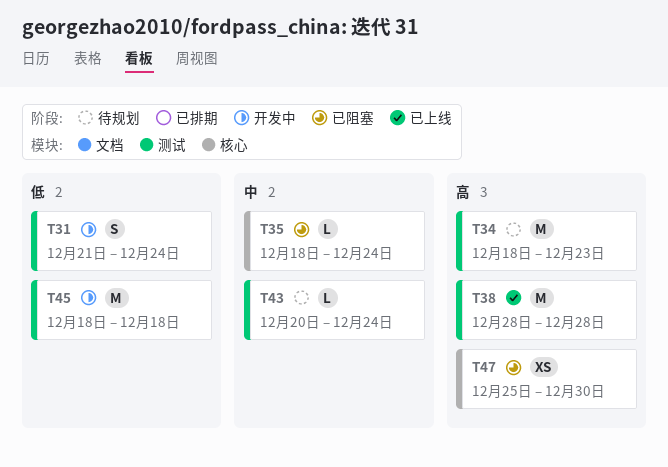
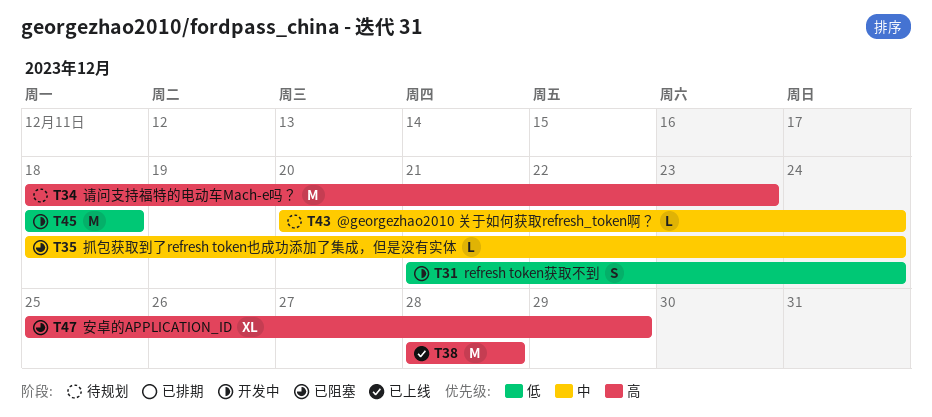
T47, estimate: XS -> XL
T47, due: Dec 30 -> Dec 29

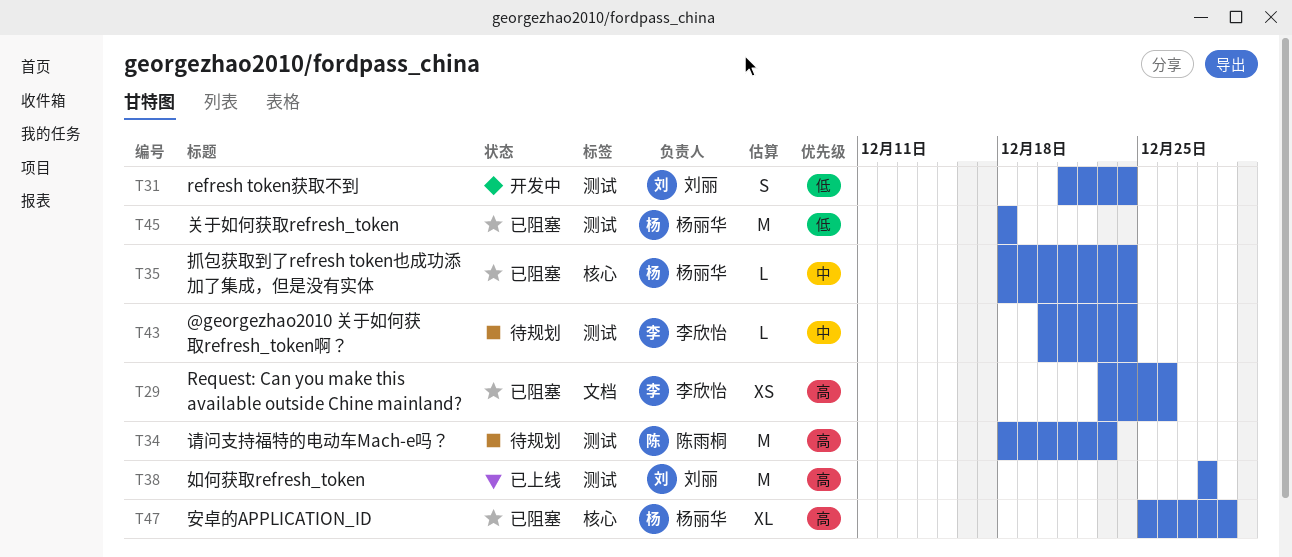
T29: none -> present
T45, status: 开发中 -> 已阻塞

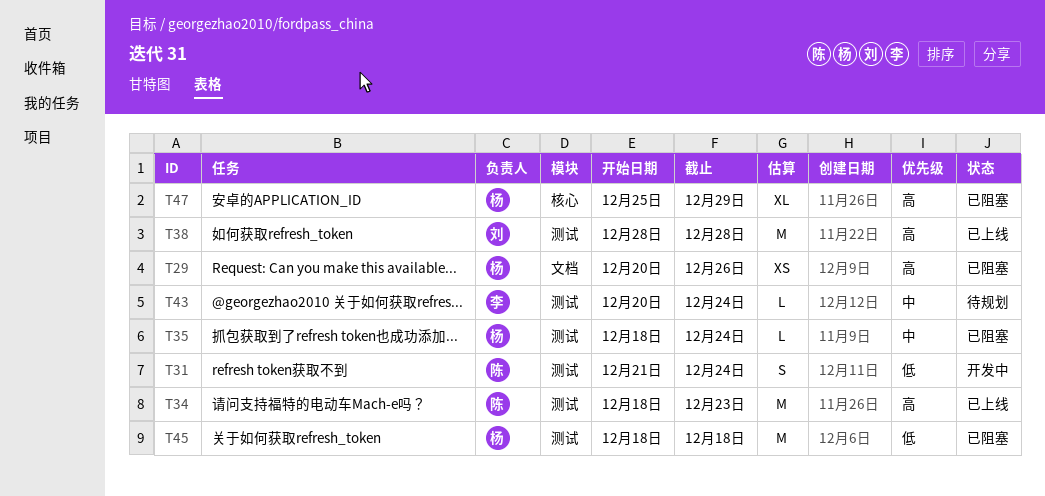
T29, owner: 李欣怡 -> 杨丽华
T29, start: Dec 23 -> Dec 20
T31, owner: 刘丽 -> 陈雨桐
T34, status: 待规划 -> 已上线
T35, label: 核心 -> 测试

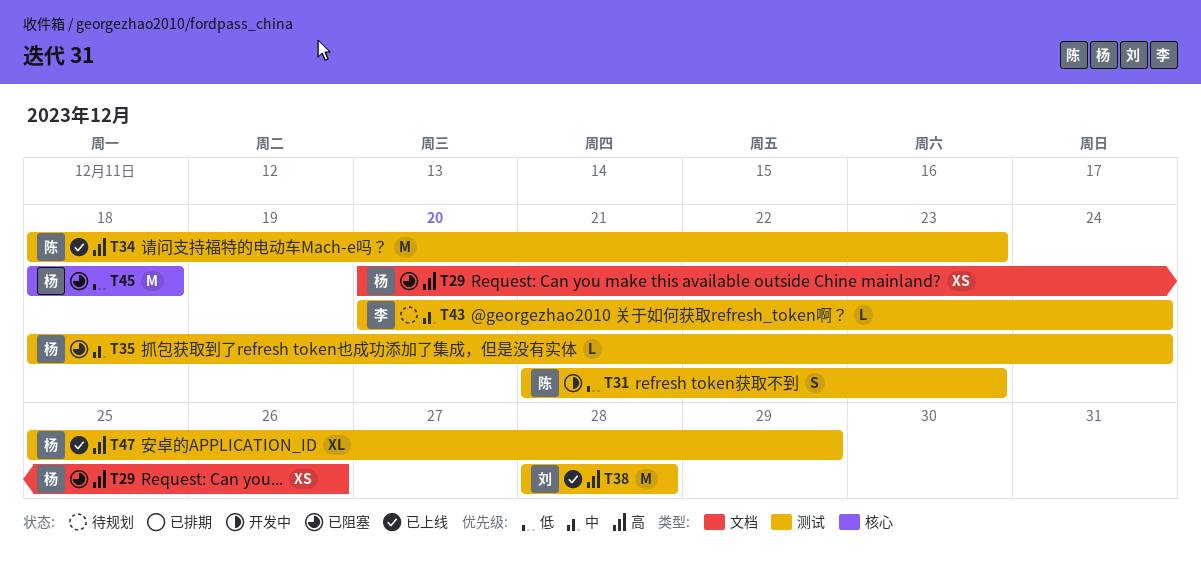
T31, due: Dec 24 -> Dec 23
T45, label: 测试 -> 核心
T47, status: 已阻塞 -> 已上线
T47, label: 核心 -> 测试

